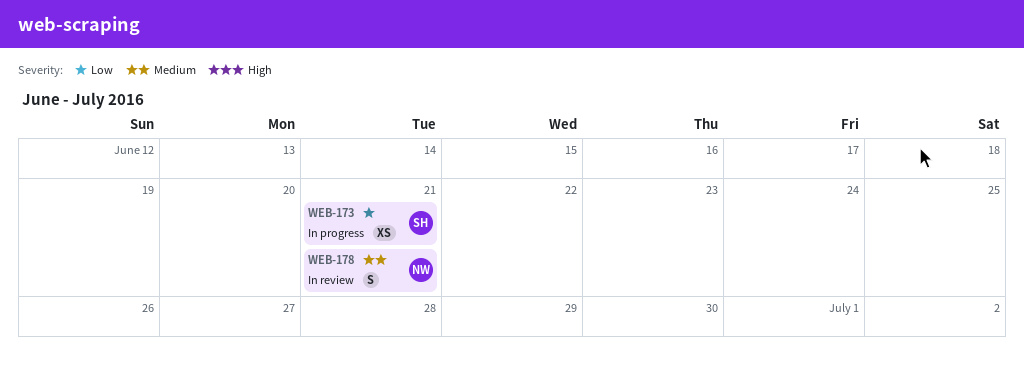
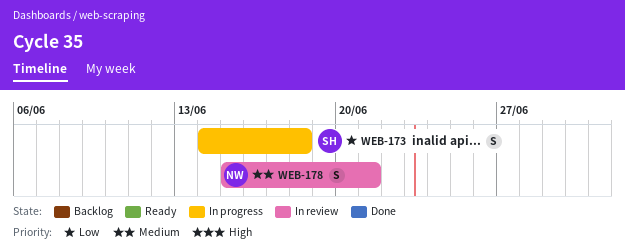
WEB-173, estimate: XS -> S
WEB-173, due: Jun 21 -> Jun 18

